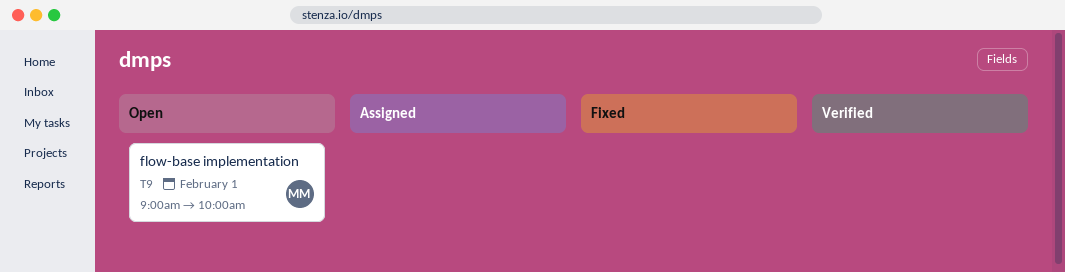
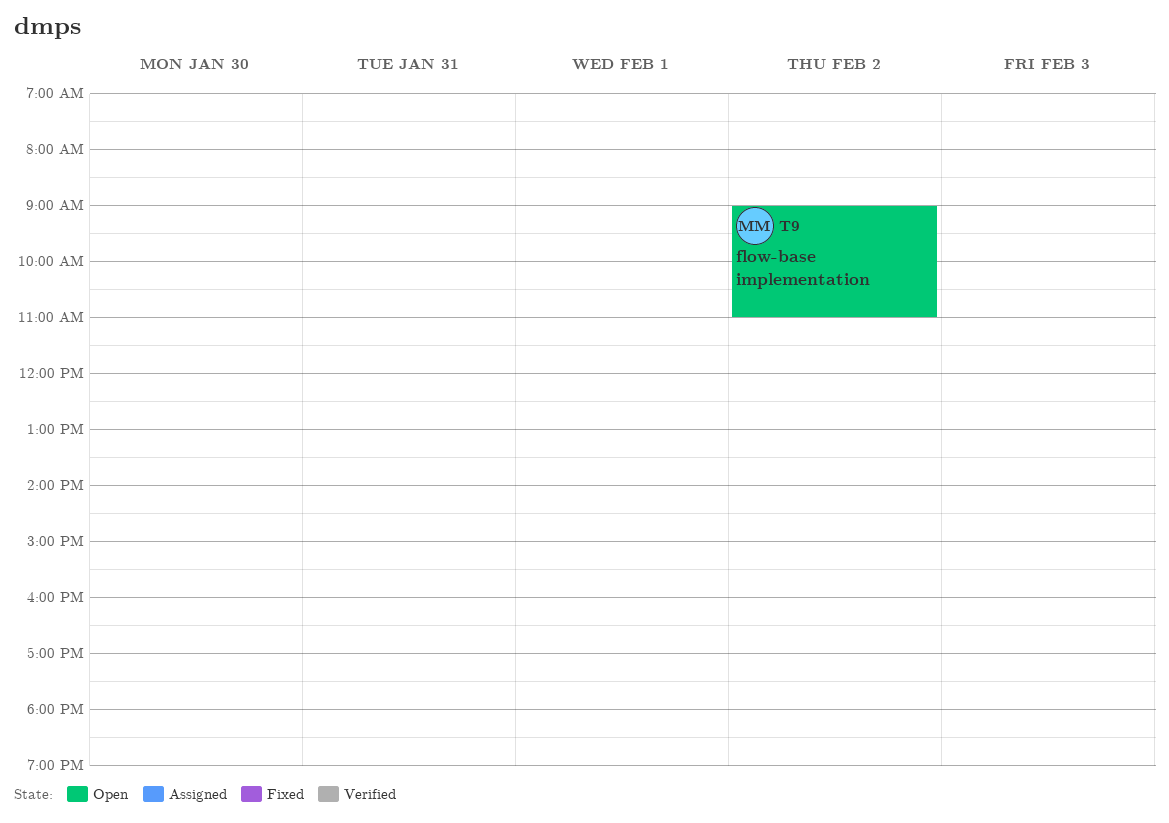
T9, day: Feb 1 -> Feb 2
T9, ends: 10:00 -> 11:00

